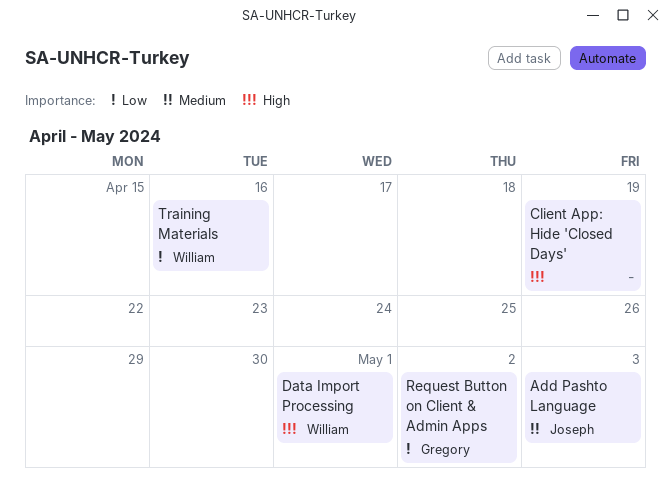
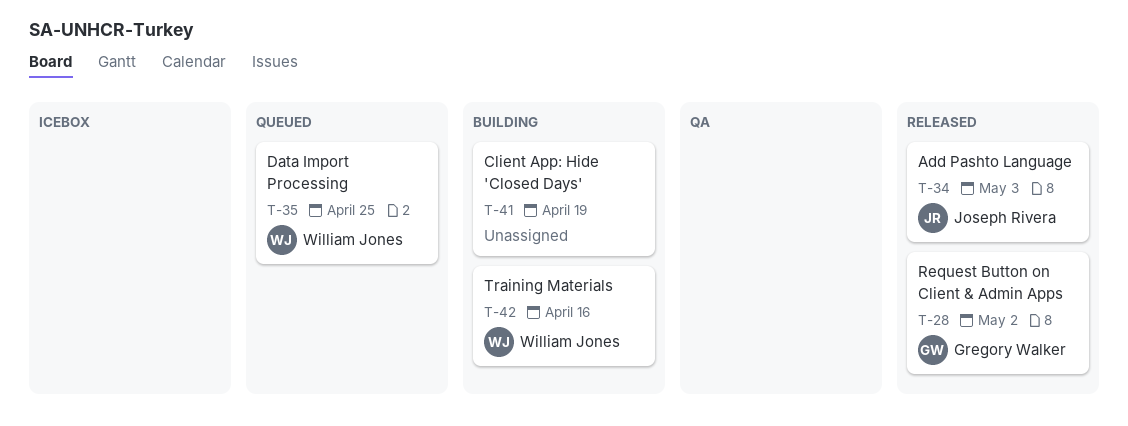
Data Import Processing, due: May 1 -> Apr 25

